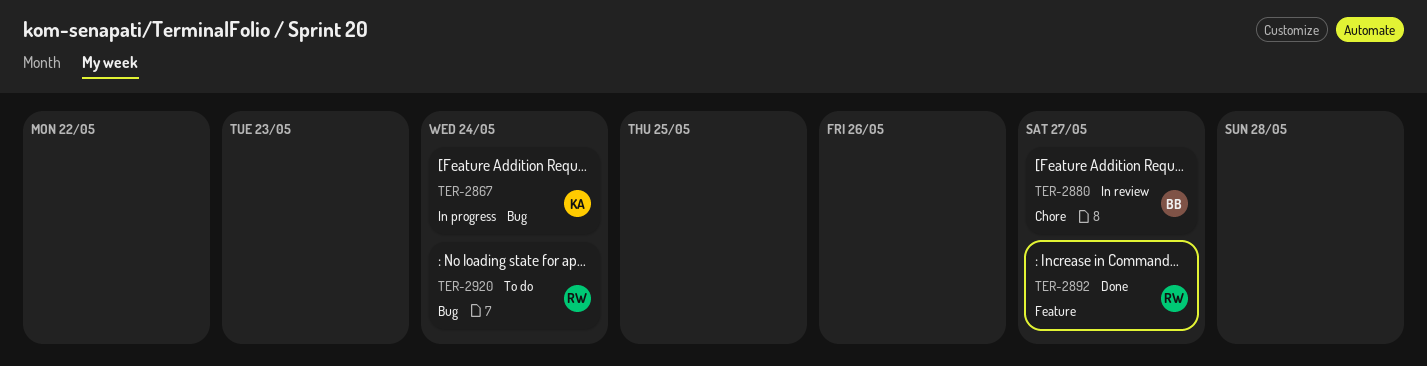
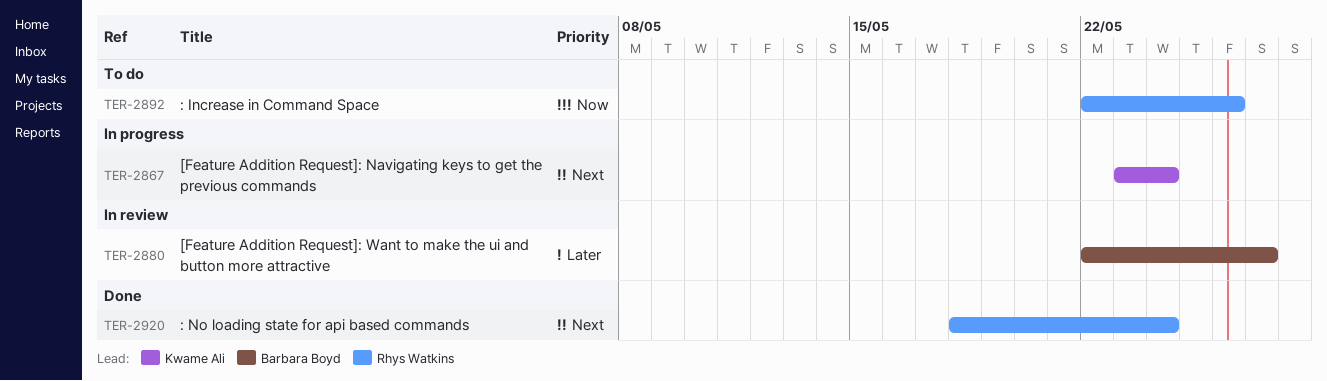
TER-2892, status: Done -> To do
TER-2892, due: May 27 -> May 26
TER-2920, status: To do -> Done

